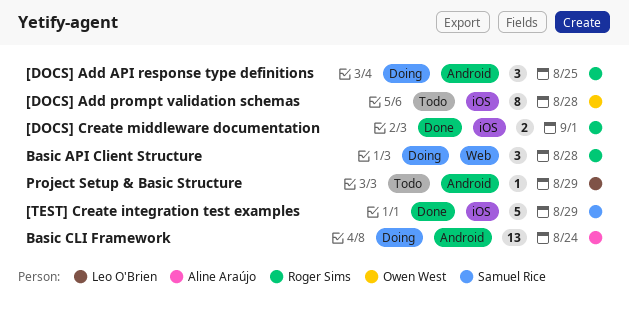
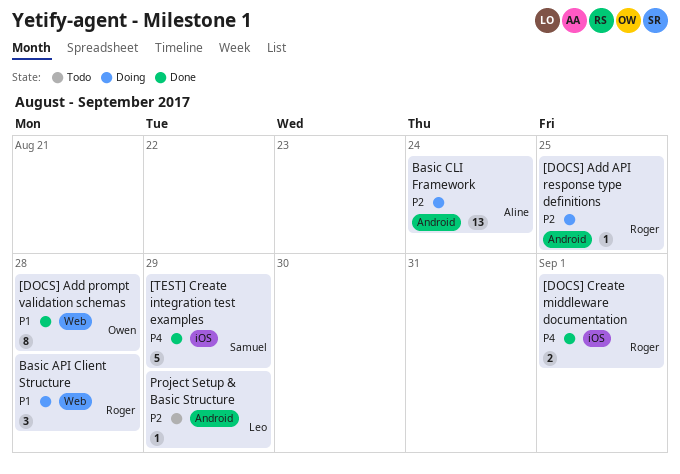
[DOCS] Add API response type definitions, estimate: 3 -> 1
[DOCS] Add prompt validation schemas, status: Todo -> Done
[DOCS] Add prompt validation schemas, label: iOS -> Web

